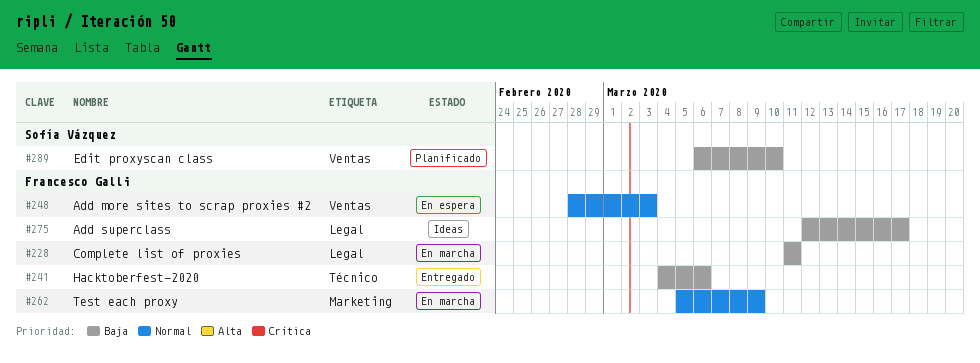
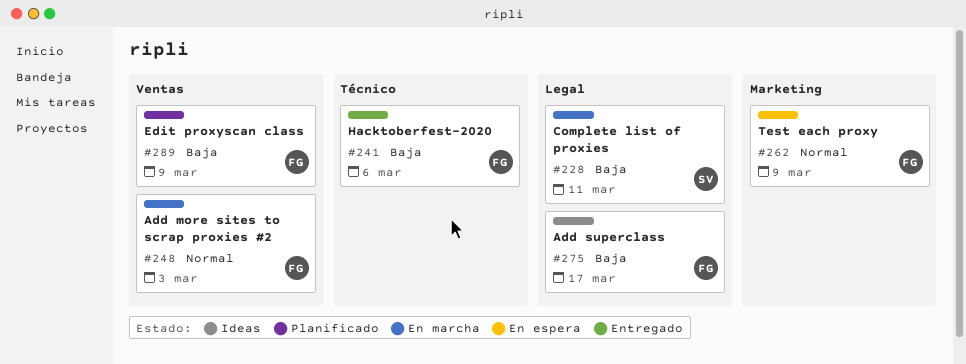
#228, owner: Francesco Galli -> Sofía Vázquez
#248, status: En espera -> En marcha
#262, status: En marcha -> En espera
#289, owner: Sofía Vázquez -> Francesco Galli
#289, due: Mar 10 -> Mar 9

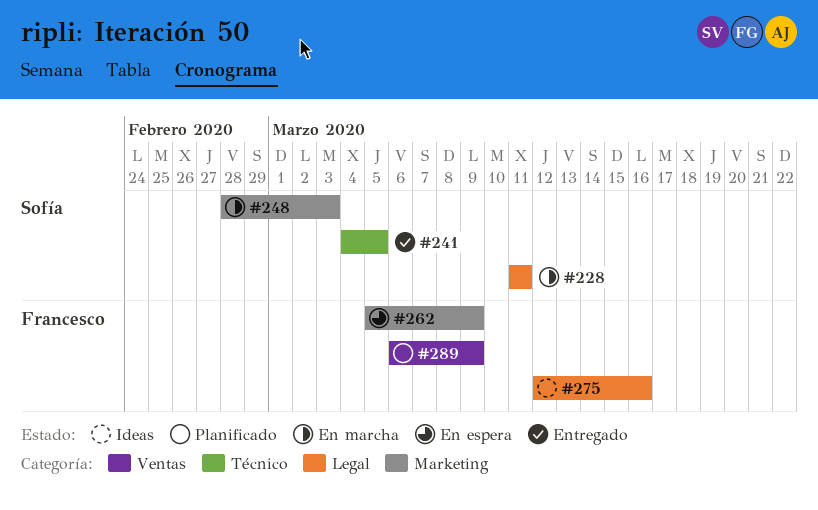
#241, owner: Francesco -> Sofía
#241, due: Mar 6 -> Mar 5
#248, owner: Francesco -> Sofía
#248, label: Ventas -> Marketing
#275, due: Mar 17 -> Mar 16

